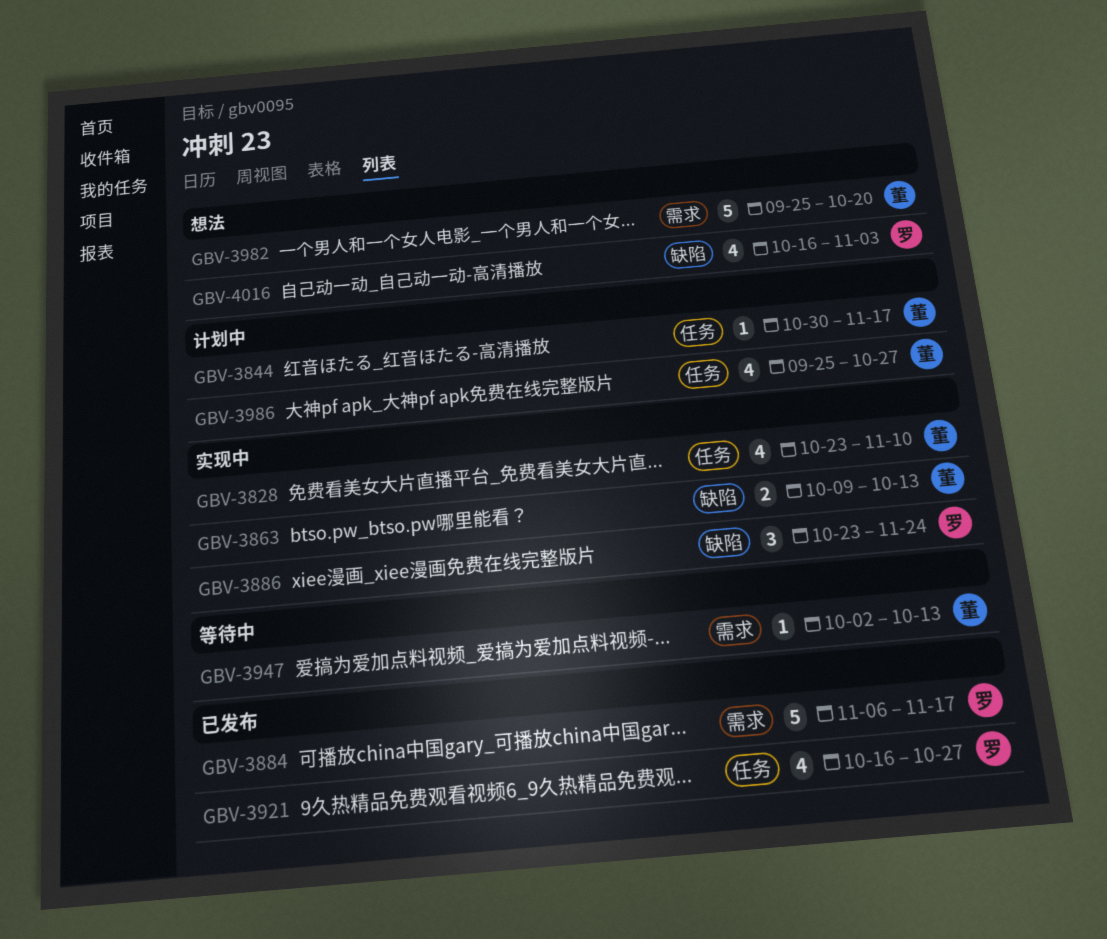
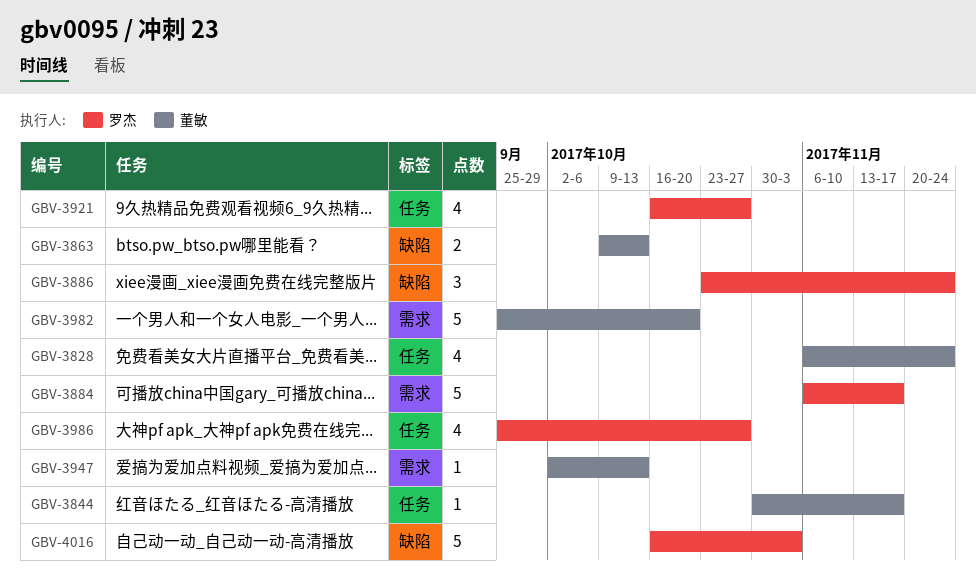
GBV-3828, start: Oct 23 -> Nov 6
GBV-3828, due: Nov 10 -> Nov 24
GBV-3986, owner: 董敏 -> 罗杰
GBV-4016, estimate: 4 -> 5

